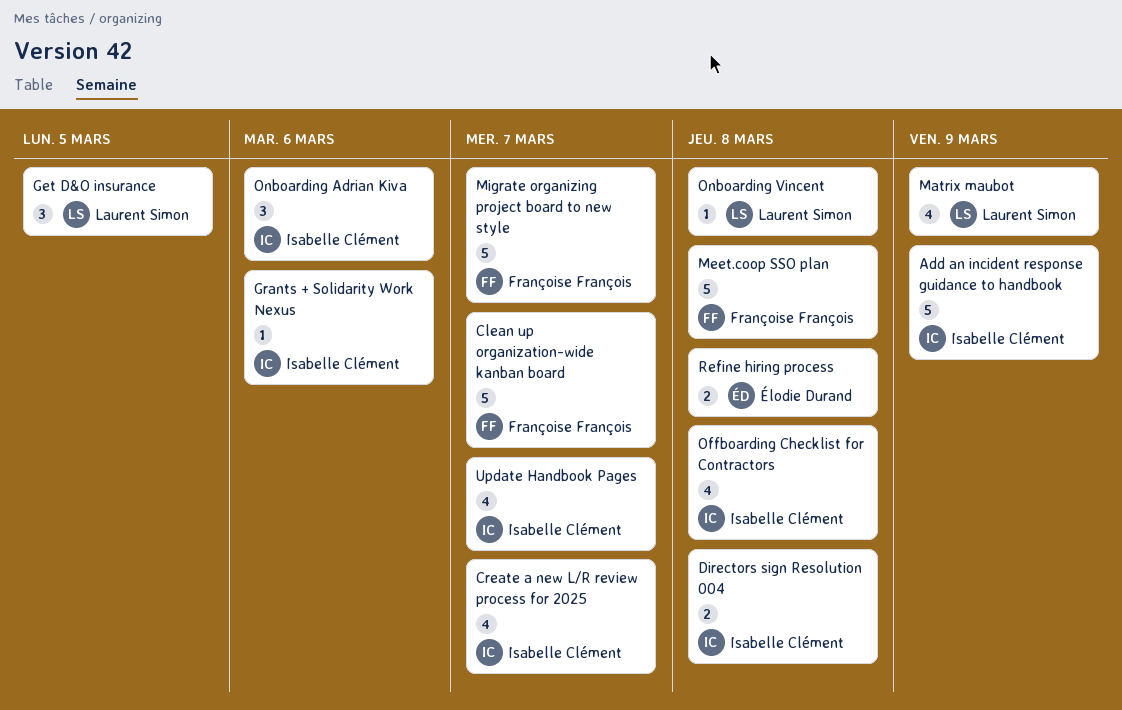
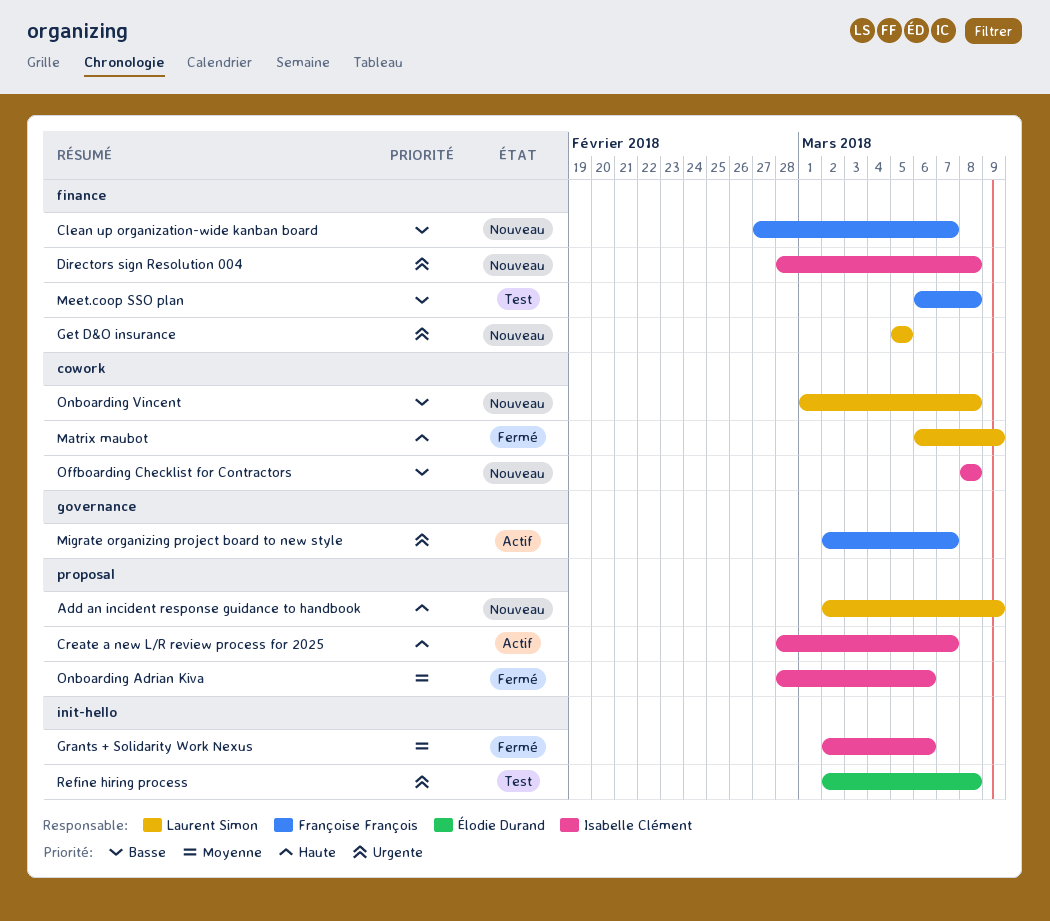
Add an incident response guidance to handbook, owner: Isabelle Clément -> Laurent Simon
Update Handbook Pages: present -> none

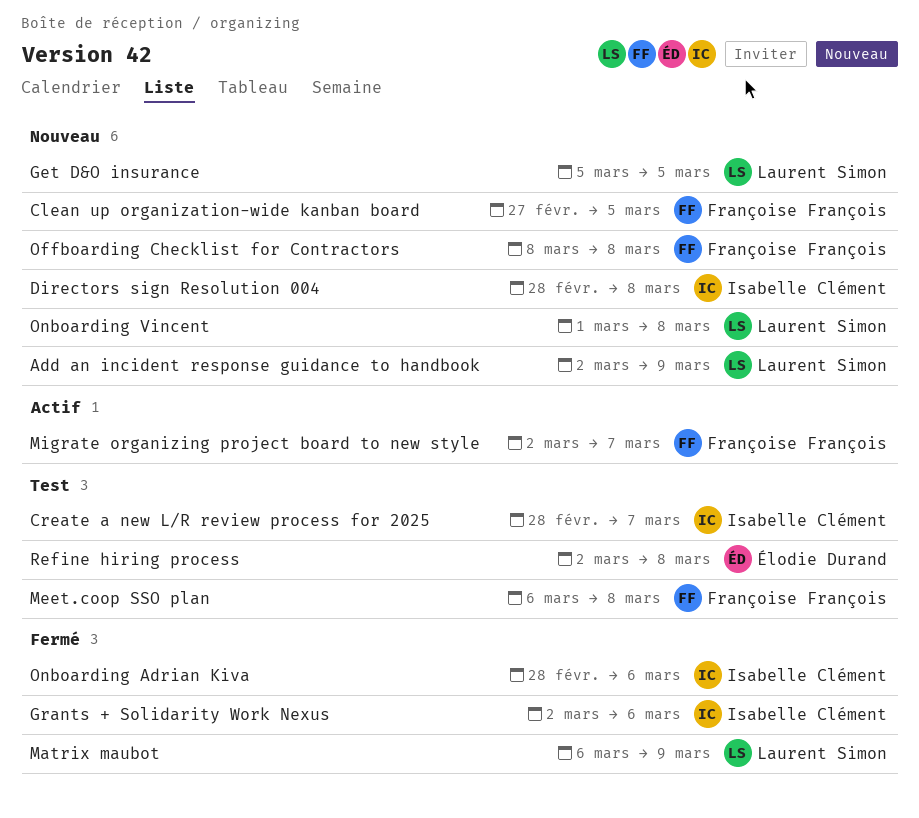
Clean up organization-wide kanban board, due: Mar 7 -> Mar 5
Create a new L/R review process for 2025, status: Actif -> Test
Offboarding Checklist for Contractors, owner: Isabelle Clément -> Françoise François

